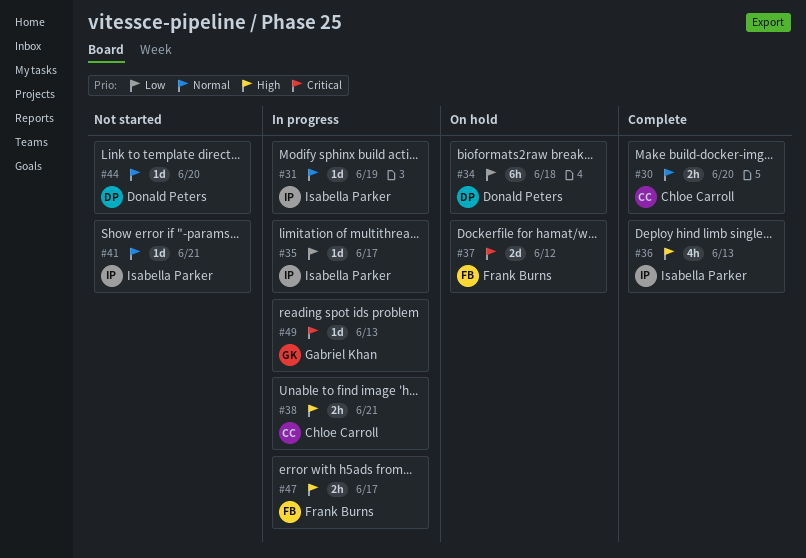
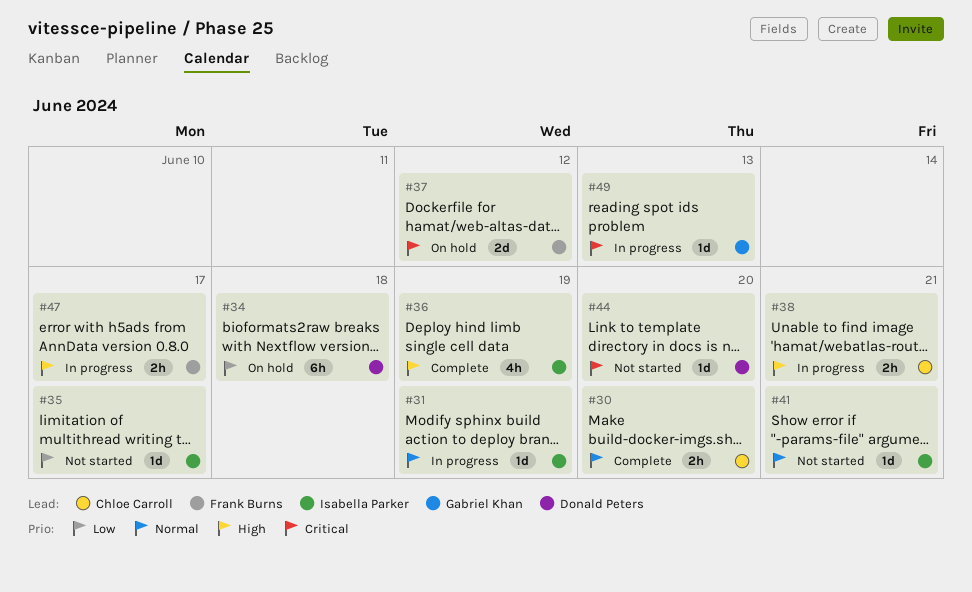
#35, status: In progress -> Not started
#36, due: Jun 13 -> Jun 19
#44, priority: Normal -> Critical

